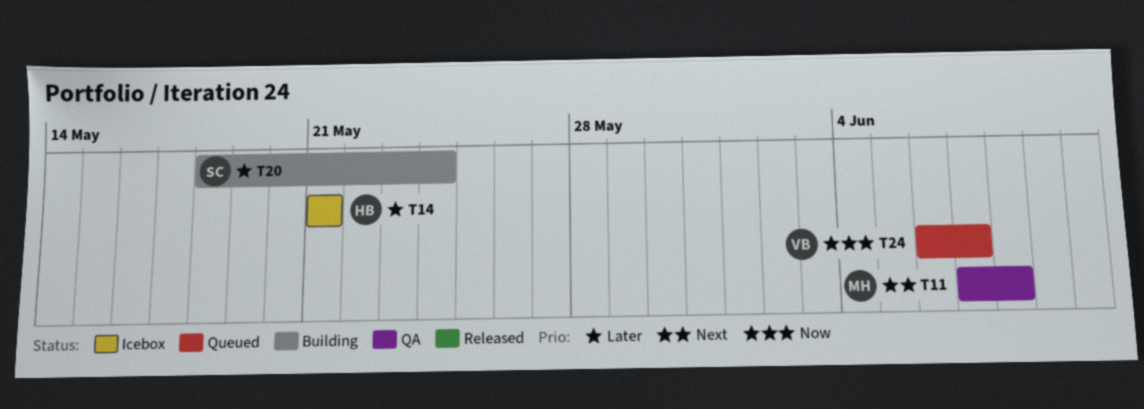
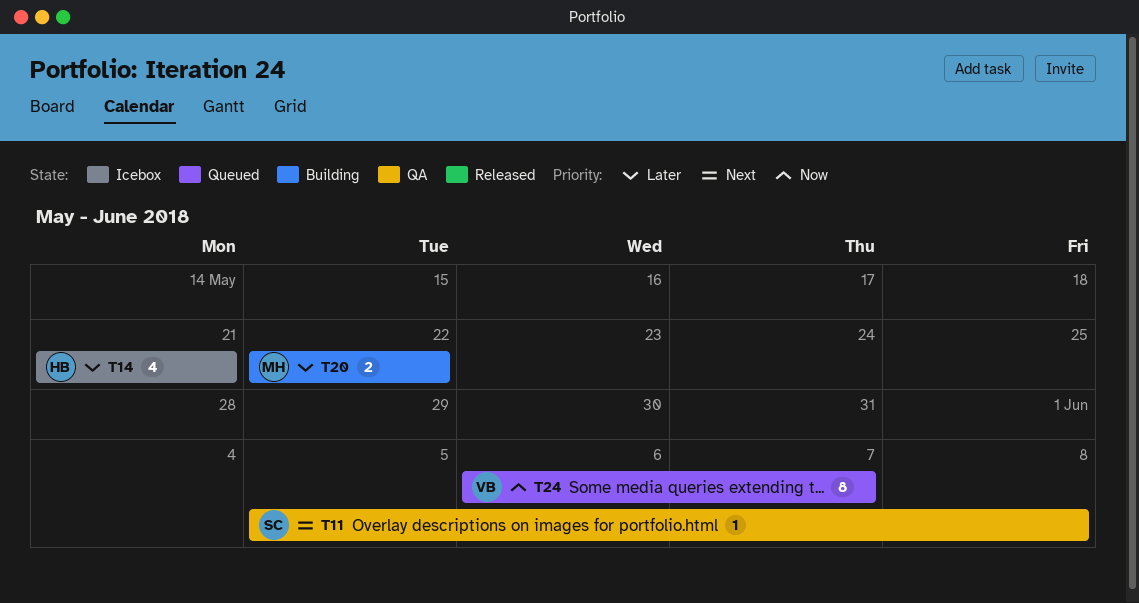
T11, owner: MH -> SC
T11, start: Jun 7 -> Jun 5
T20, owner: SC -> MH
T20, start: May 18 -> May 22
T20, due: May 24 -> May 22

